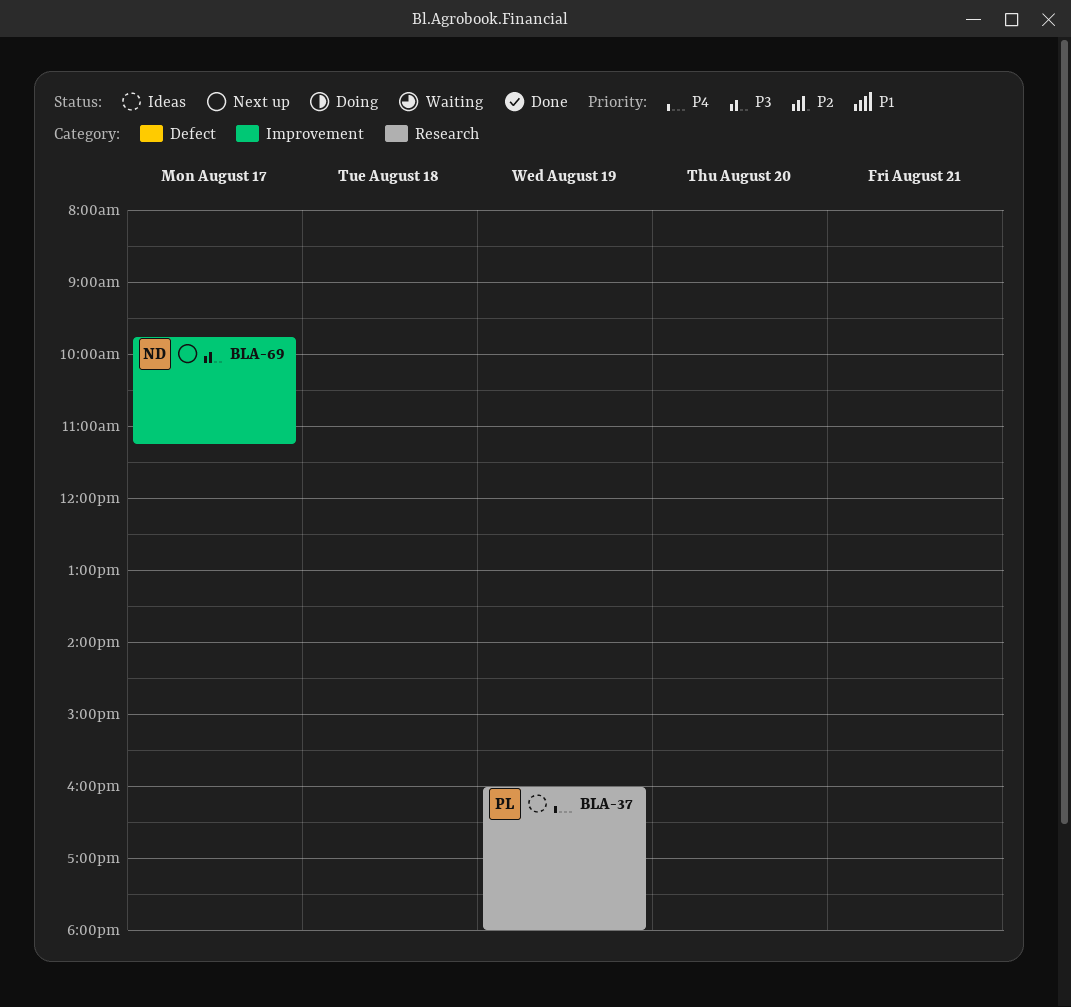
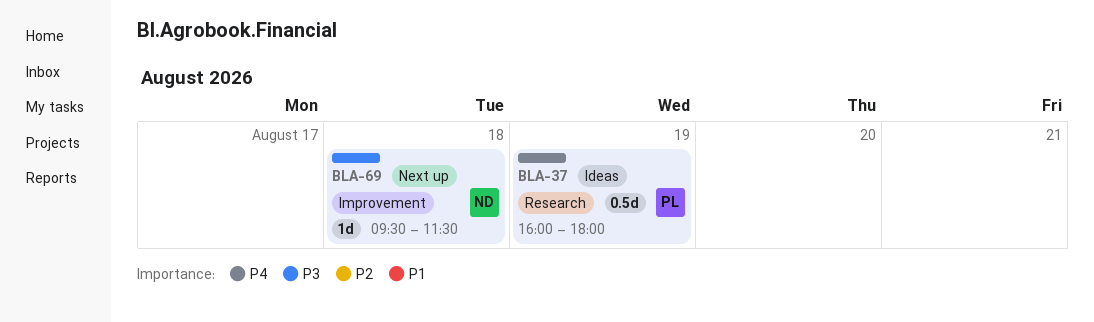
BLA-69, day: Aug 17 -> Aug 18
BLA-69, begins: 09:45 -> 09:30
BLA-69, ends: 11:15 -> 11:30

